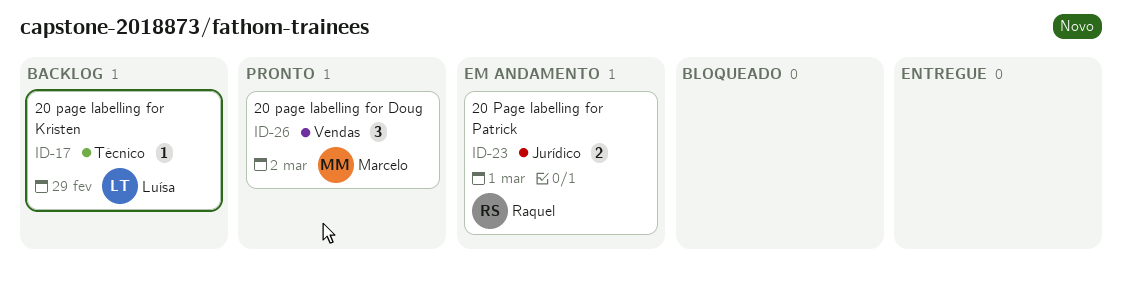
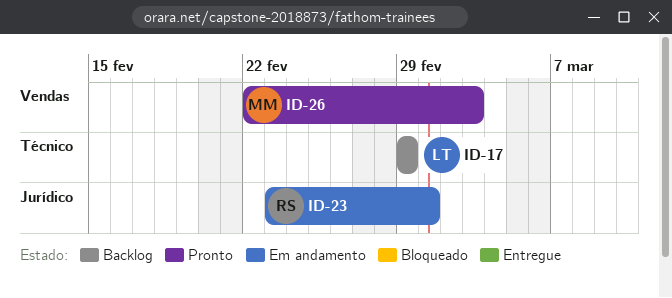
ID-26, due: Mar 2 -> Mar 3

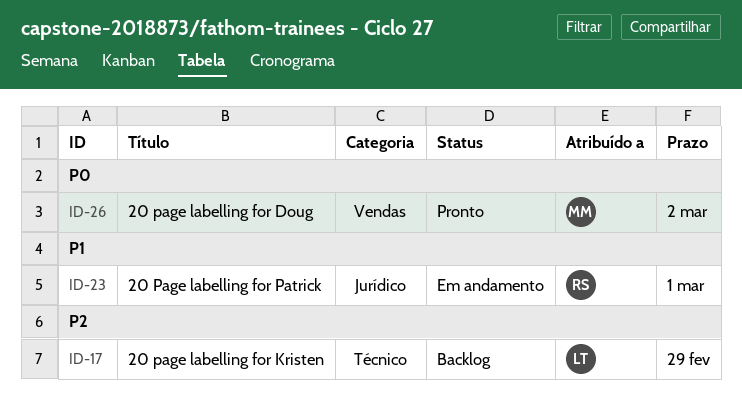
ID-26, due: Mar 3 -> Mar 2

